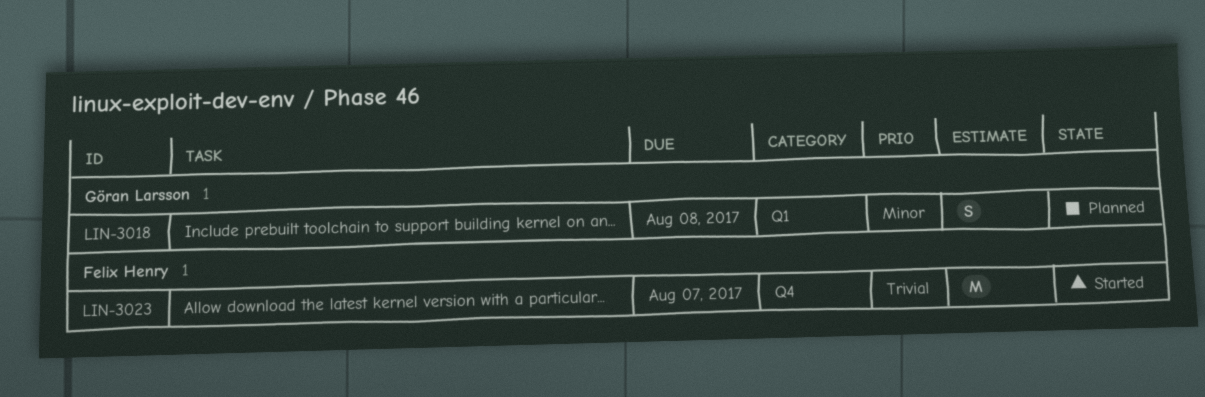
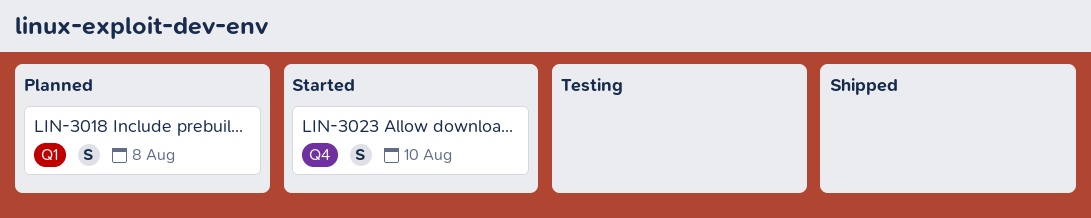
LIN-3023, estimate: M -> S
LIN-3023, due: Aug 7 -> Aug 10

